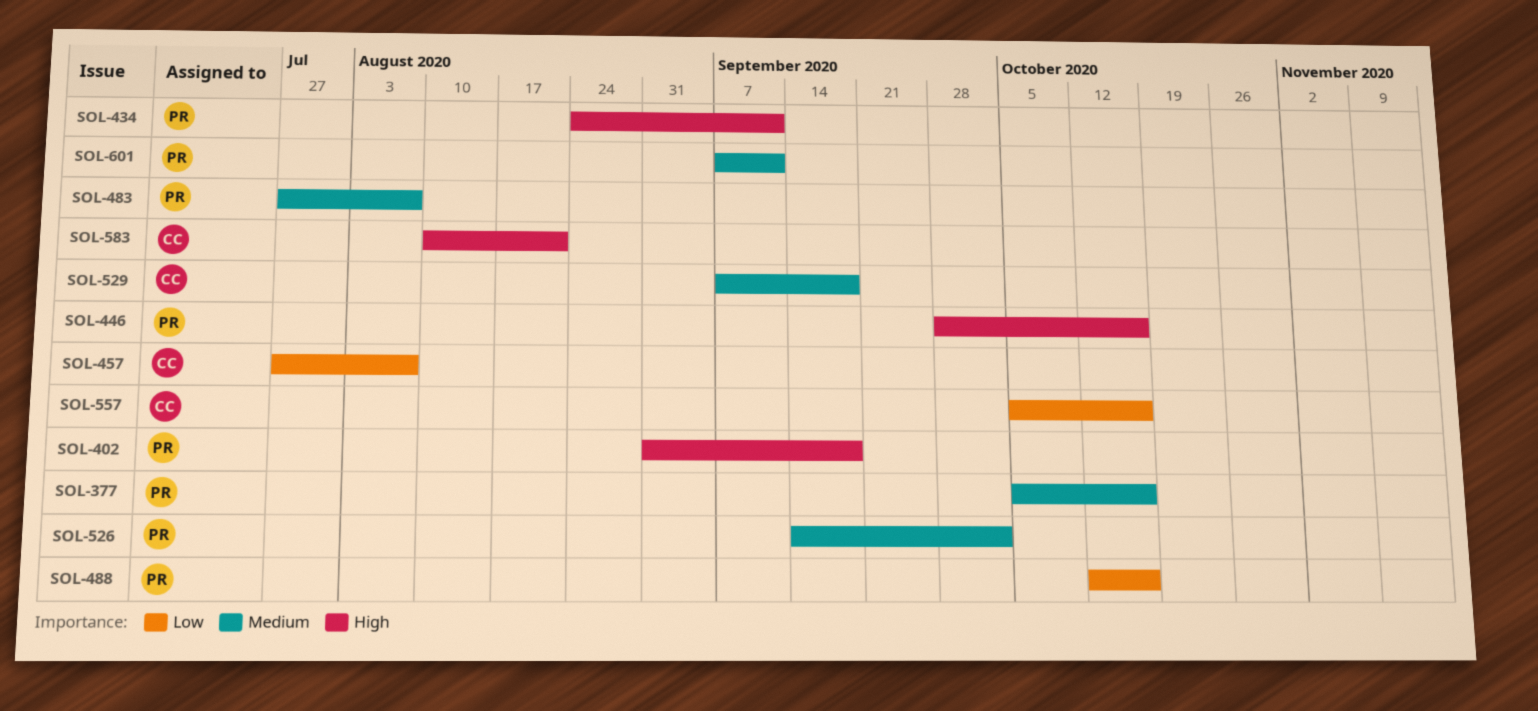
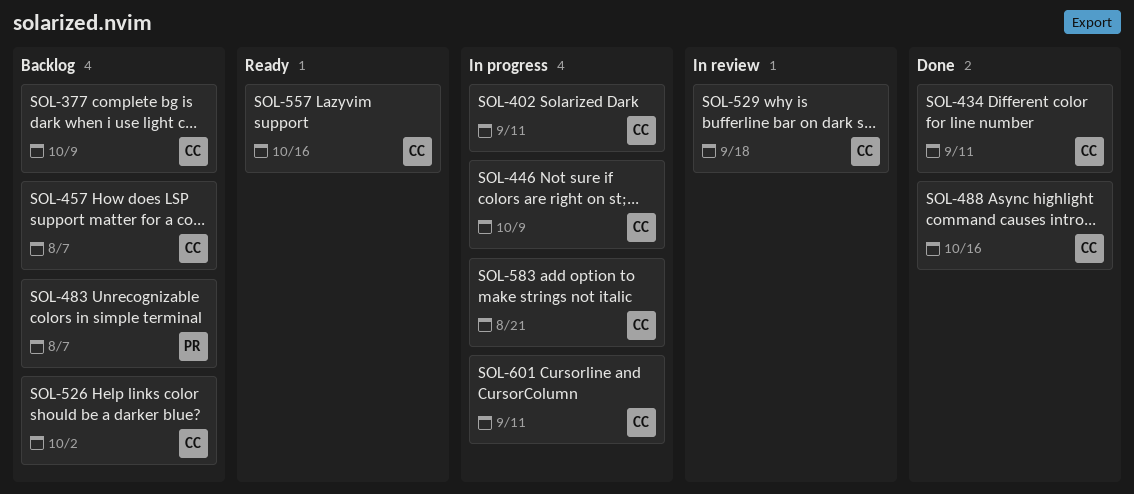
SOL-377, owner: PR -> CC
SOL-377, due: Oct 16 -> Oct 9
SOL-402, owner: PR -> CC
SOL-402, due: Sep 18 -> Sep 11
SOL-434, owner: PR -> CC
SOL-446, owner: PR -> CC
SOL-446, due: Oct 16 -> Oct 9
SOL-488, owner: PR -> CC
SOL-526, owner: PR -> CC
SOL-601, owner: PR -> CC

